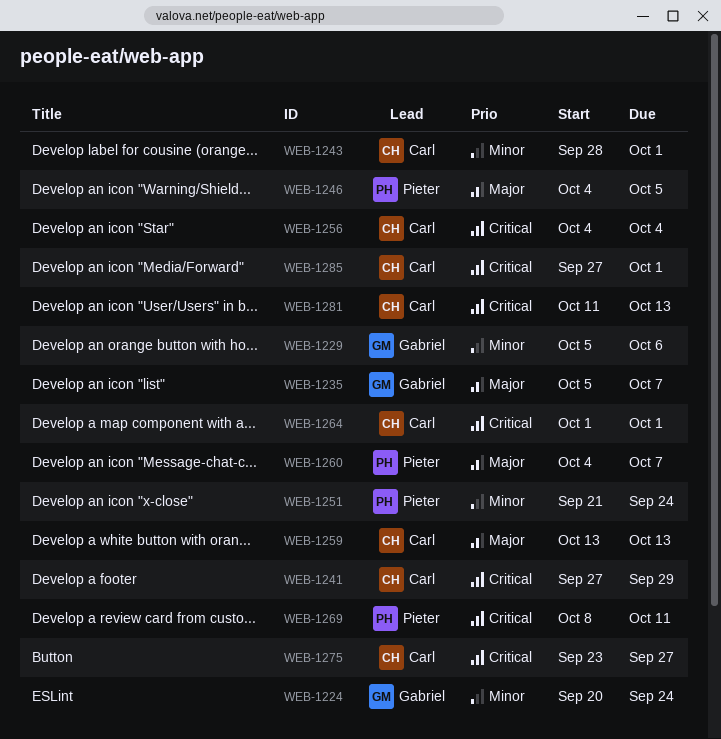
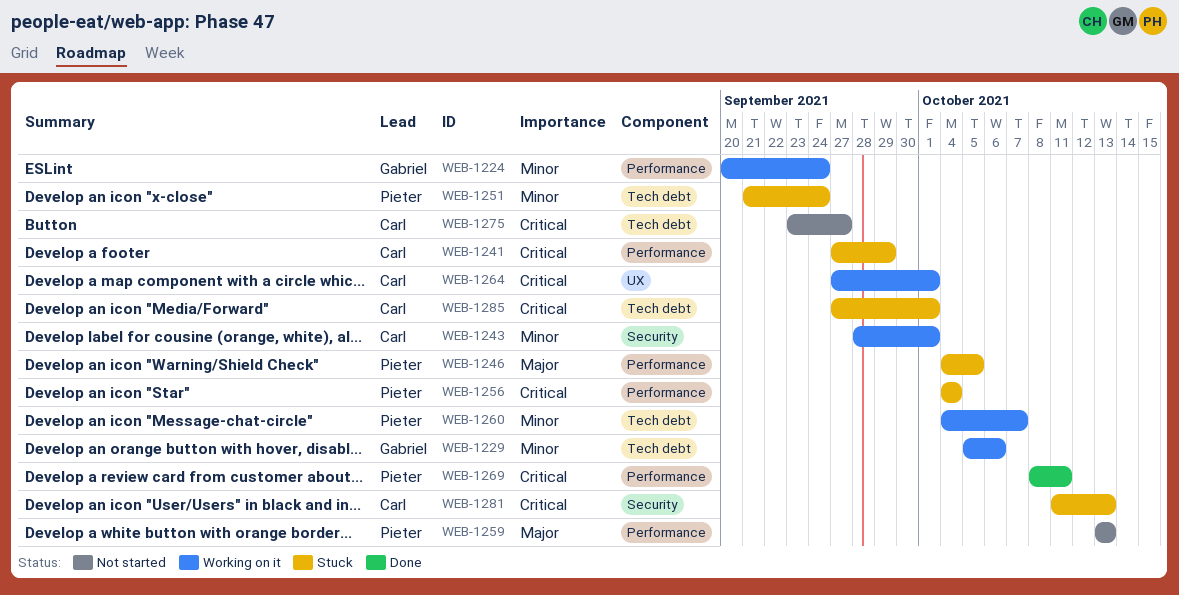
WEB-1235: present -> none
WEB-1256, owner: Carl -> Pieter
WEB-1259, owner: Carl -> Pieter
WEB-1260, priority: Major -> Minor
WEB-1264, start: Oct 1 -> Sep 27

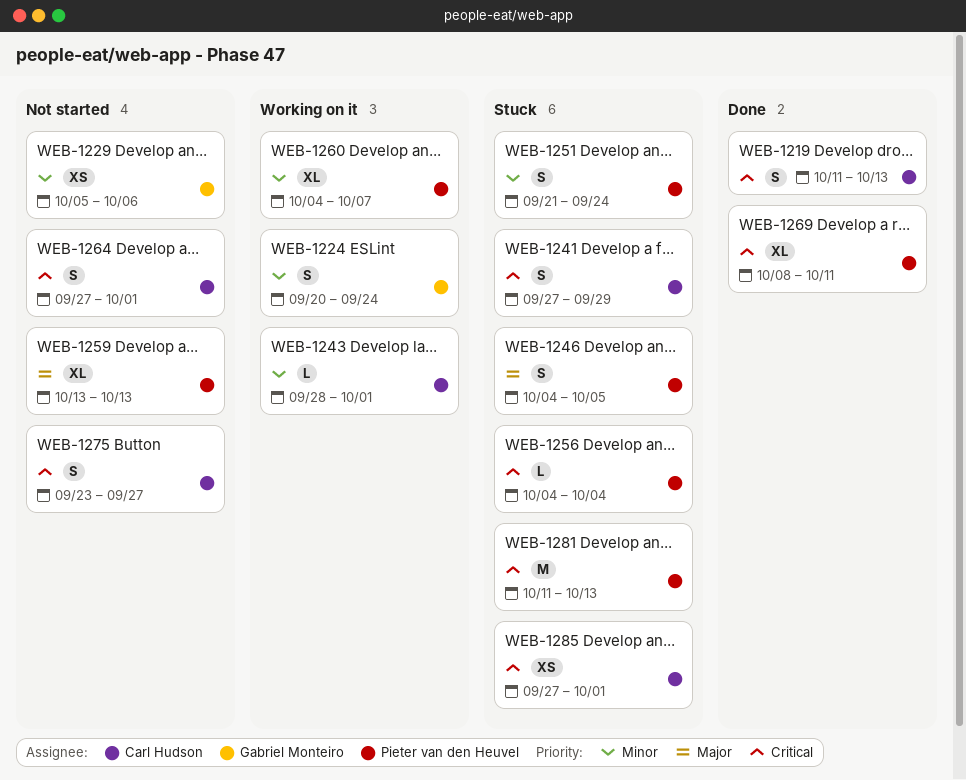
WEB-1219: none -> present
WEB-1229, status: Working on it -> Not started
WEB-1264, status: Working on it -> Not started
WEB-1281, owner: Carl Hudson -> Pieter van den Heuvel

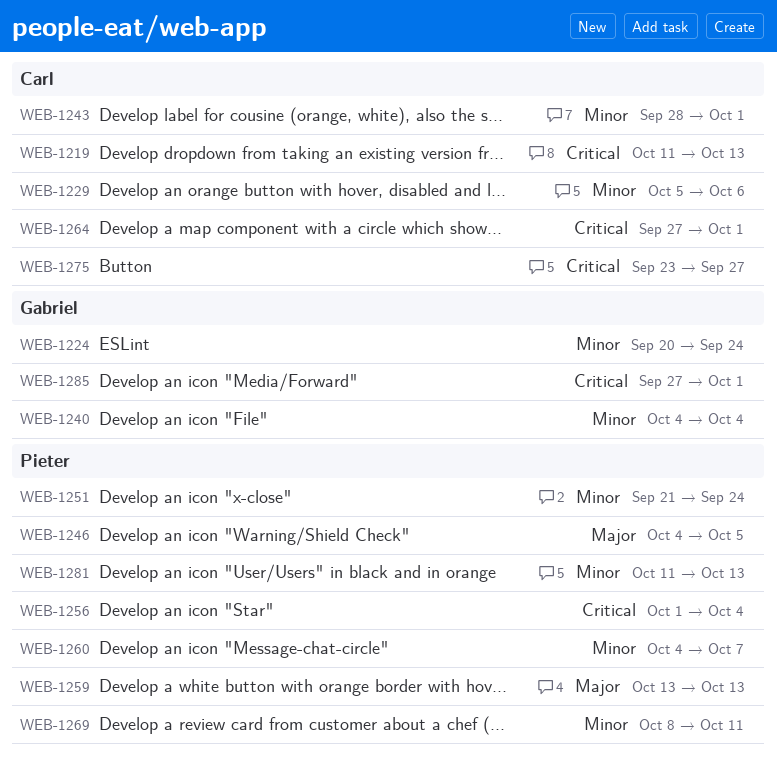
WEB-1229, owner: Gabriel Monteiro -> Carl Hudson
WEB-1240: none -> present
WEB-1241: present -> none
WEB-1256, start: Oct 4 -> Oct 1
WEB-1269, priority: Critical -> Minor
WEB-1281, priority: Critical -> Minor
WEB-1285, owner: Carl Hudson -> Gabriel Monteiro

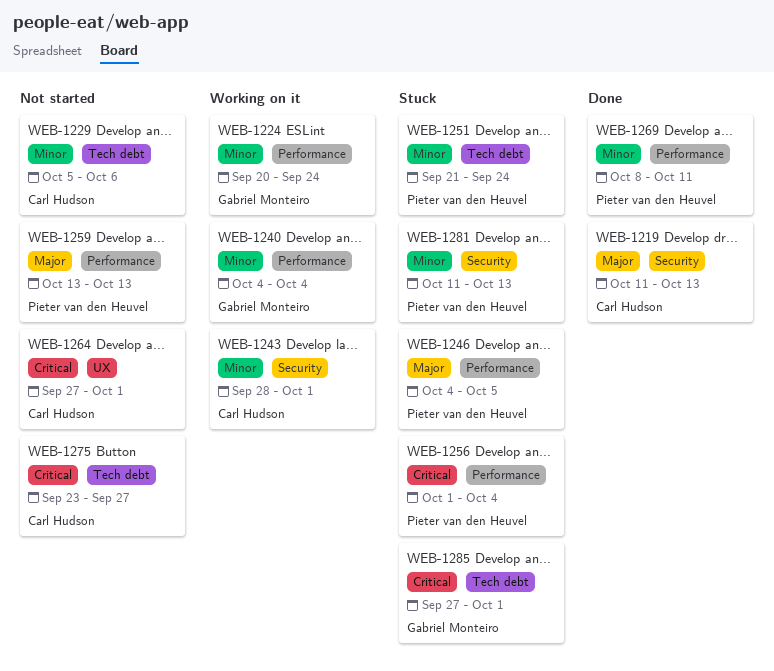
WEB-1219, priority: Critical -> Major
WEB-1260: present -> none

